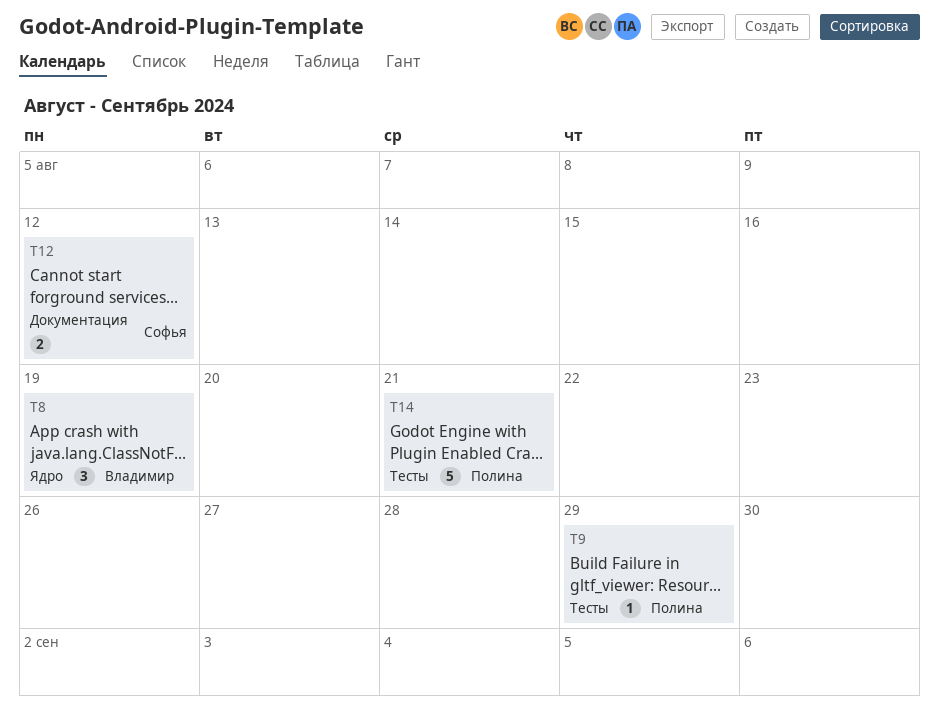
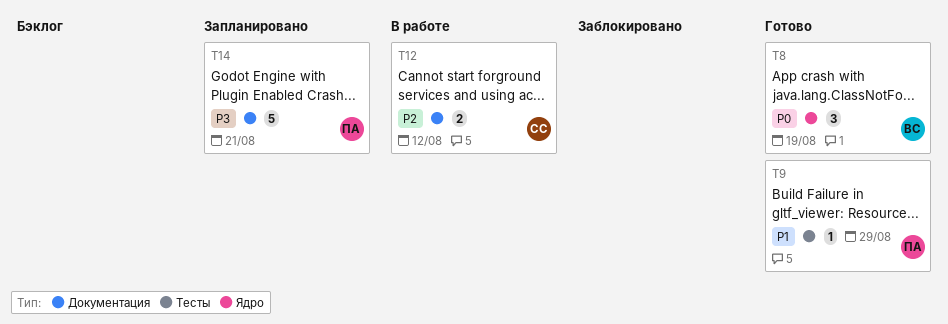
T14, label: Тесты -> Документация

